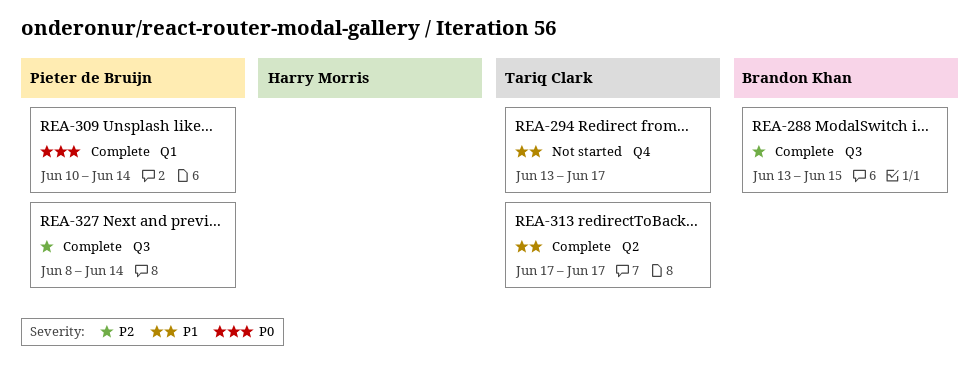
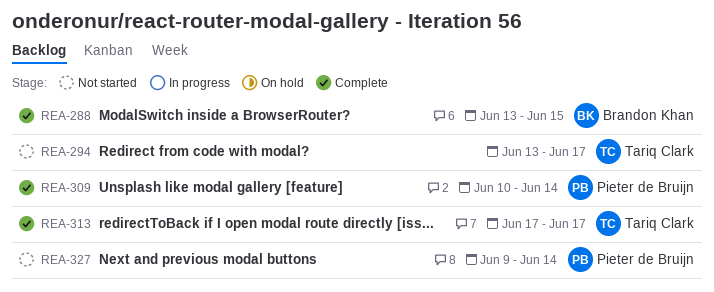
REA-327, status: Complete -> Not started
REA-327, start: Jun 8 -> Jun 9

